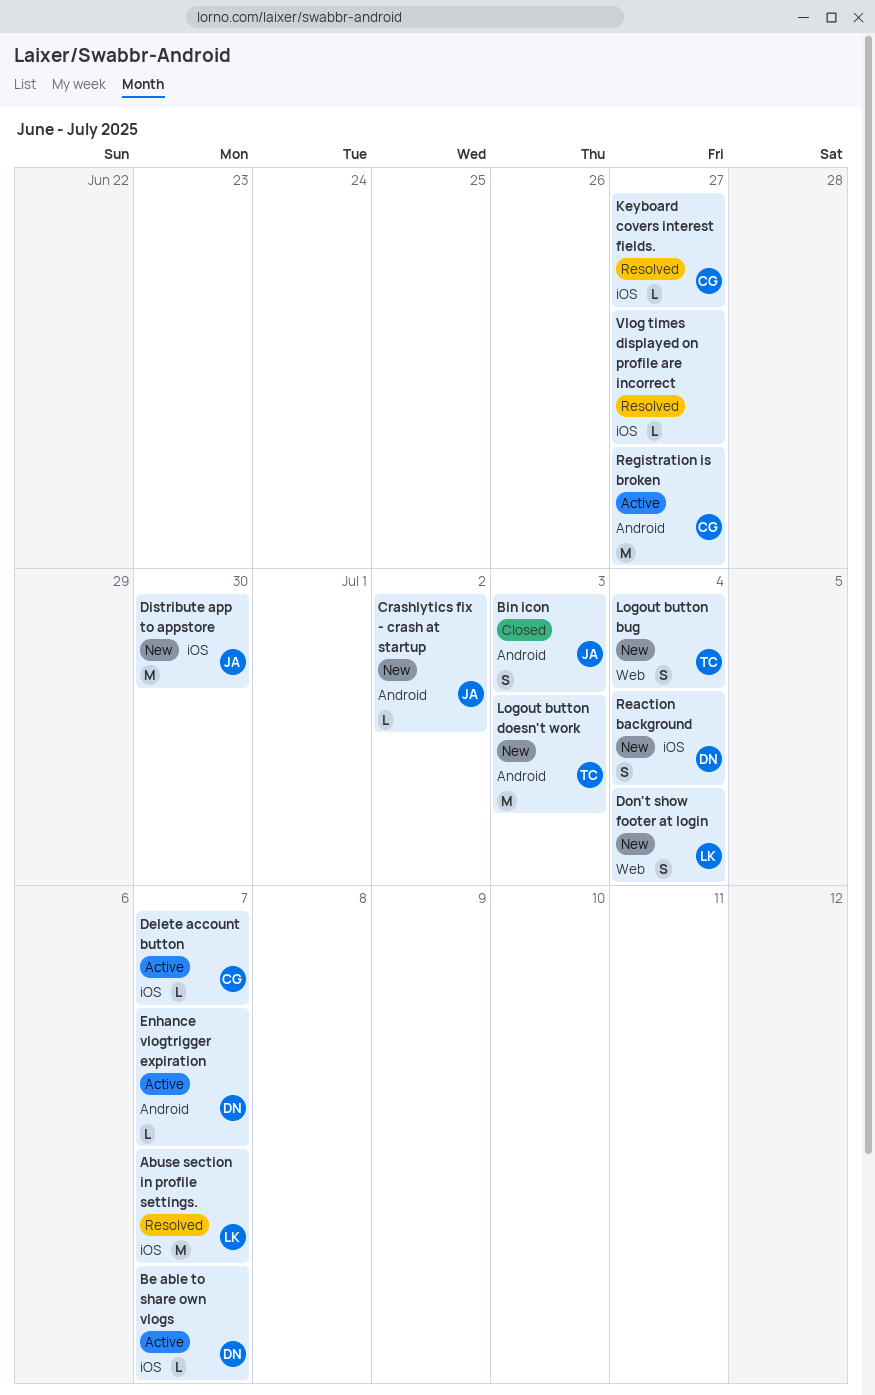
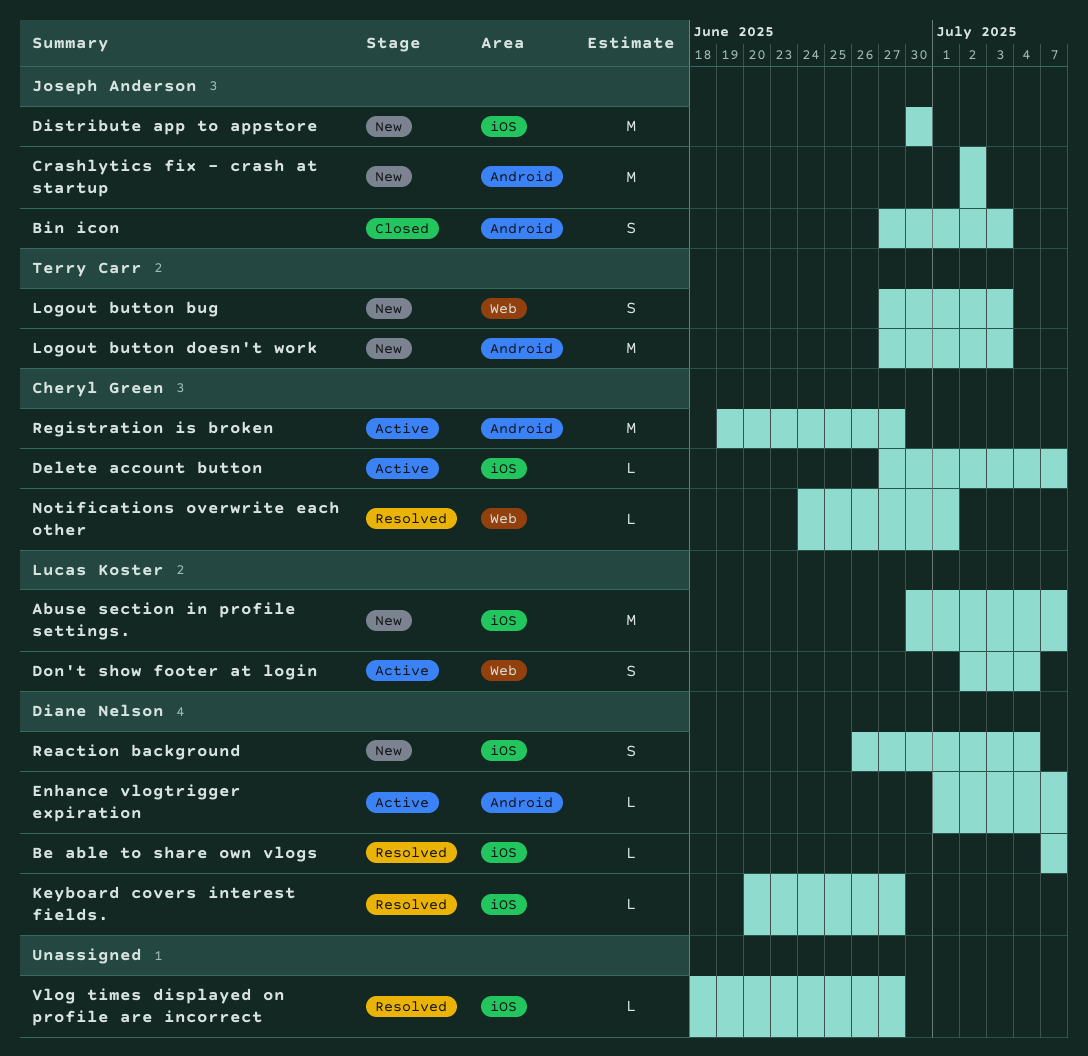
Abuse section in profile settings., status: Resolved -> New
Be able to share own vlogs, status: Active -> Resolved
Crashlytics fix - crash at startup, estimate: L -> M
Don't show footer at login, status: New -> Active
Keyboard covers interest fields., owner: Cheryl Green -> Diane Nelson
Logout button bug, due: Jul 4 -> Jul 3
Notifications overwrite each other: none -> present

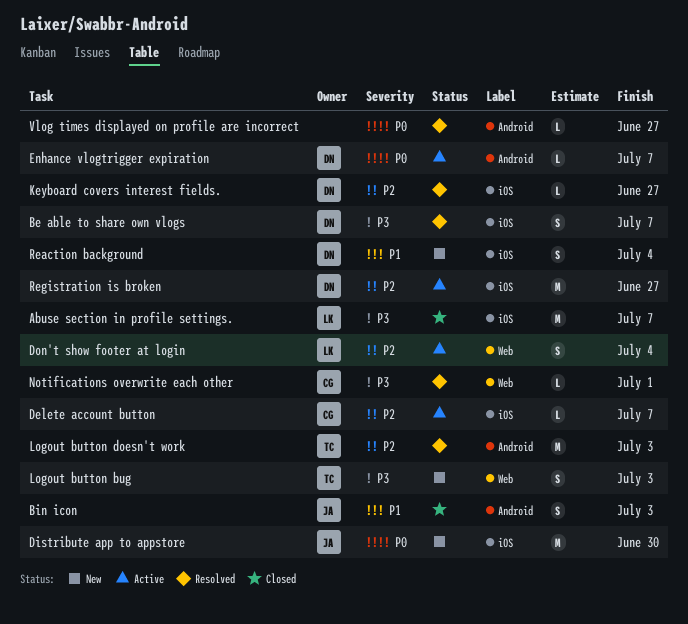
Abuse section in profile settings., status: New -> Closed
Be able to share own vlogs, estimate: L -> S
Crashlytics fix - crash at startup: present -> none
Logout button doesn't work, status: New -> Resolved
Registration is broken, owner: Cheryl Green -> Diane Nelson
Registration is broken, label: Android -> iOS
Vlog times displayed on profile are incorrect, label: iOS -> Android

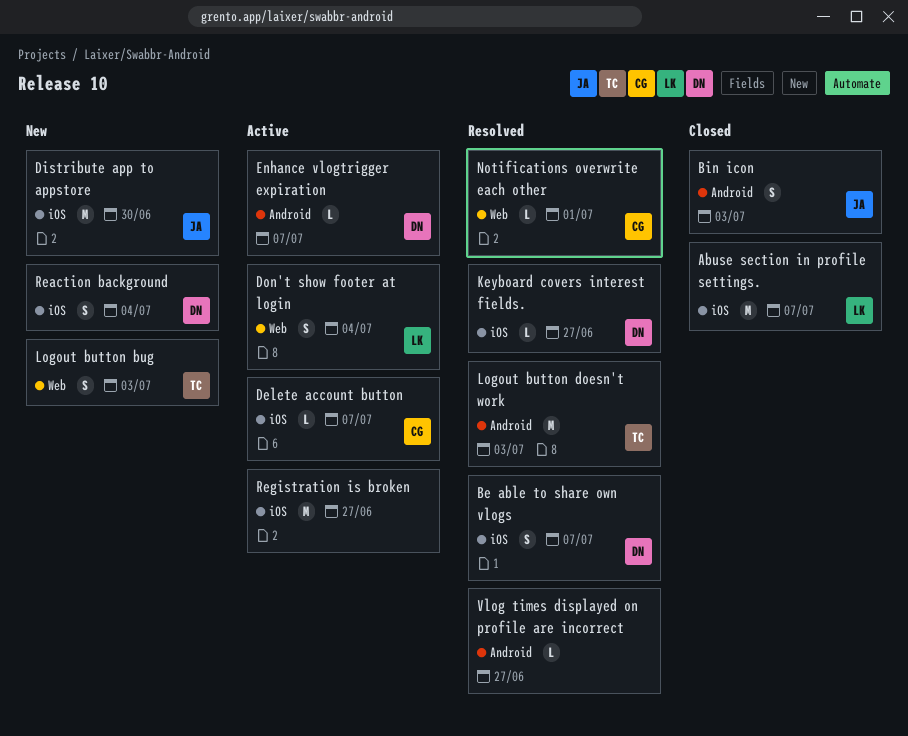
Registration is broken, owner: DN -> none

